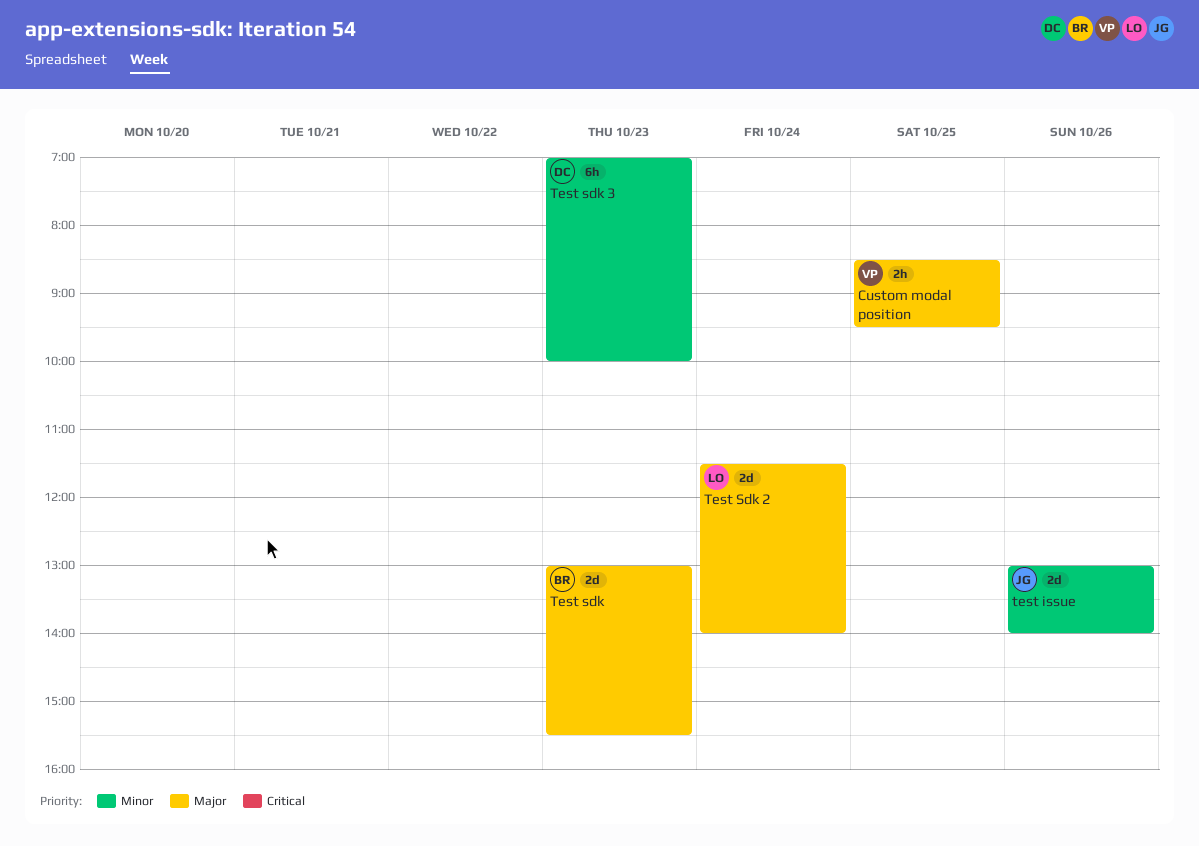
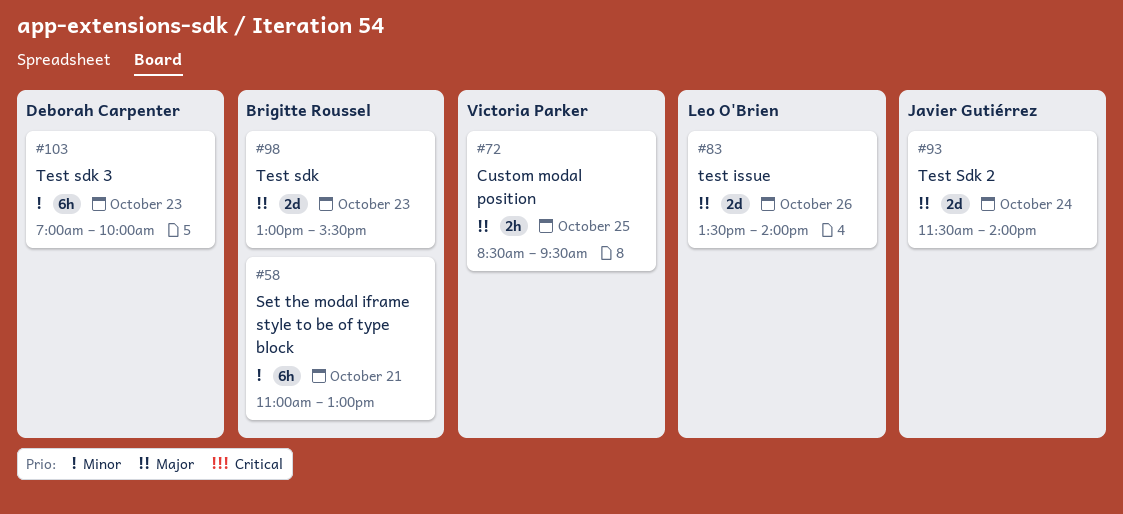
Set the modal iframe style to be of type block: none -> present
test issue, owner: Javier Gutiérrez -> Leo O'Brien
test issue, priority: Minor -> Major
test issue, begins: 13:00 -> 13:30
Test Sdk 2, owner: Leo O'Brien -> Javier Gutiérrez

